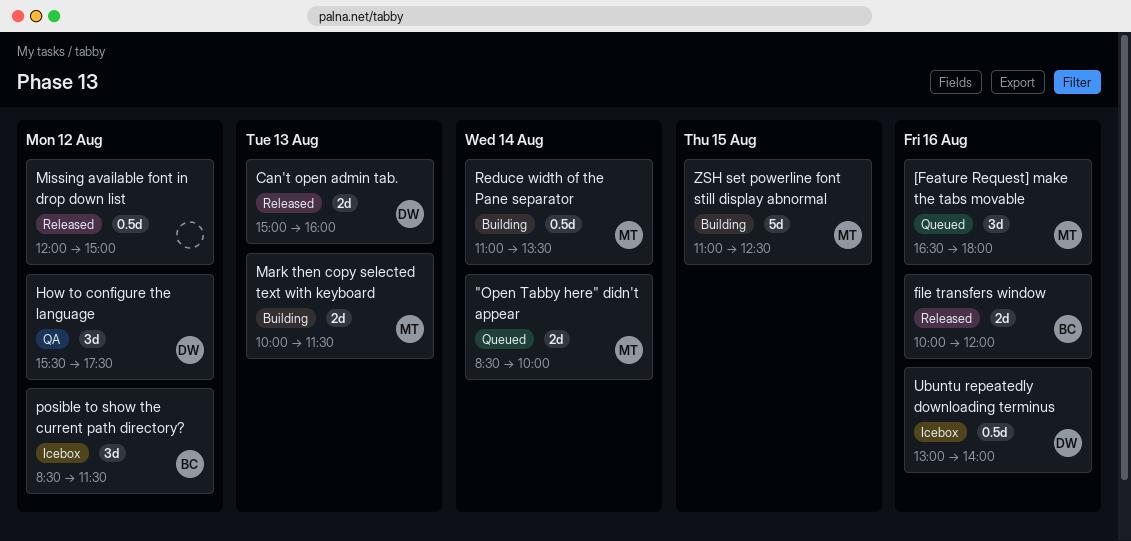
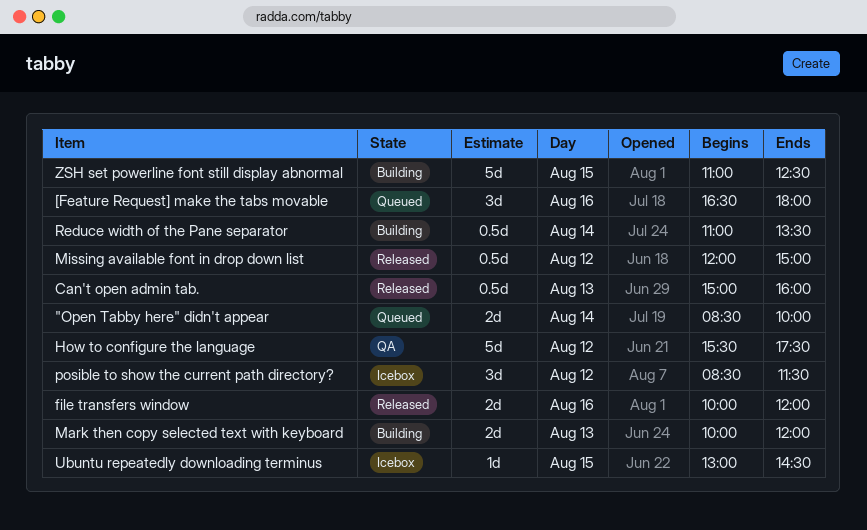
Can't open admin tab., estimate: 2d -> 0.5d
How to configure the language, estimate: 3d -> 5d
Mark then copy selected text with keyboard, ends: 11:30 -> 12:00
Ubuntu repeatedly downloading terminus, estimate: 0.5d -> 1d
Ubuntu repeatedly downloading terminus, day: Aug 16 -> Aug 15
Ubuntu repeatedly downloading terminus, ends: 14:00 -> 14:30

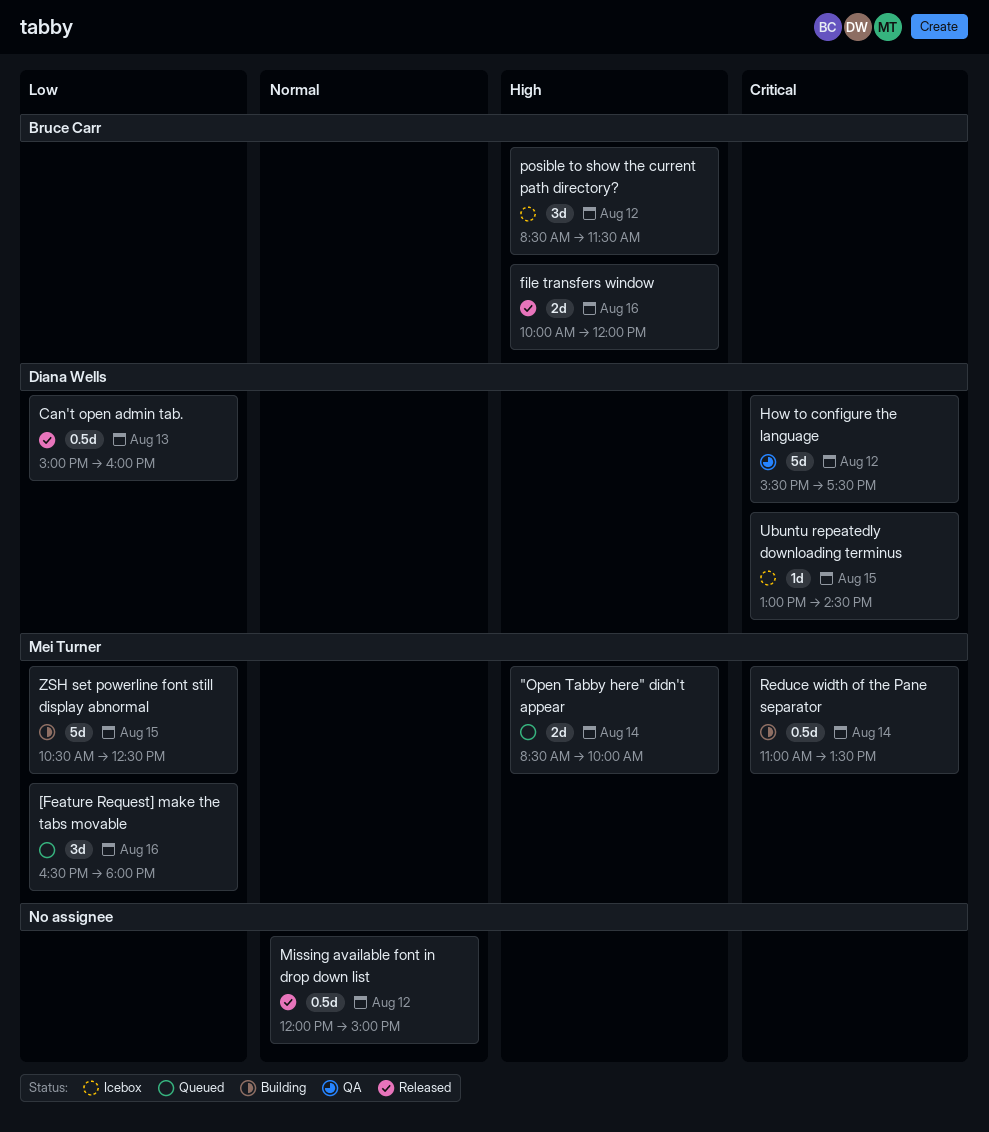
Mark then copy selected text with keyboard: present -> none
ZSH set powerline font still display abnormal, begins: 11:00 -> 10:30

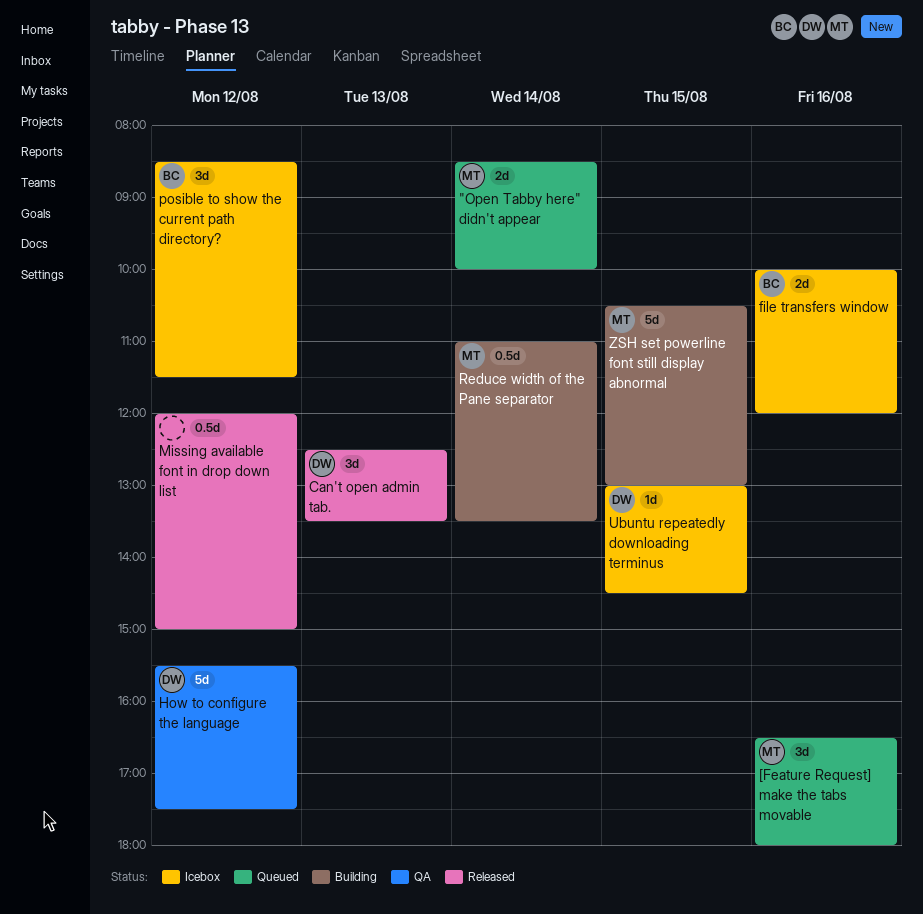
Can't open admin tab., estimate: 0.5d -> 3d
Can't open admin tab., begins: 15:00 -> 12:30
Can't open admin tab., ends: 16:00 -> 13:30
file transfers window, status: Released -> Icebox
ZSH set powerline font still display abnormal, ends: 12:30 -> 13:00

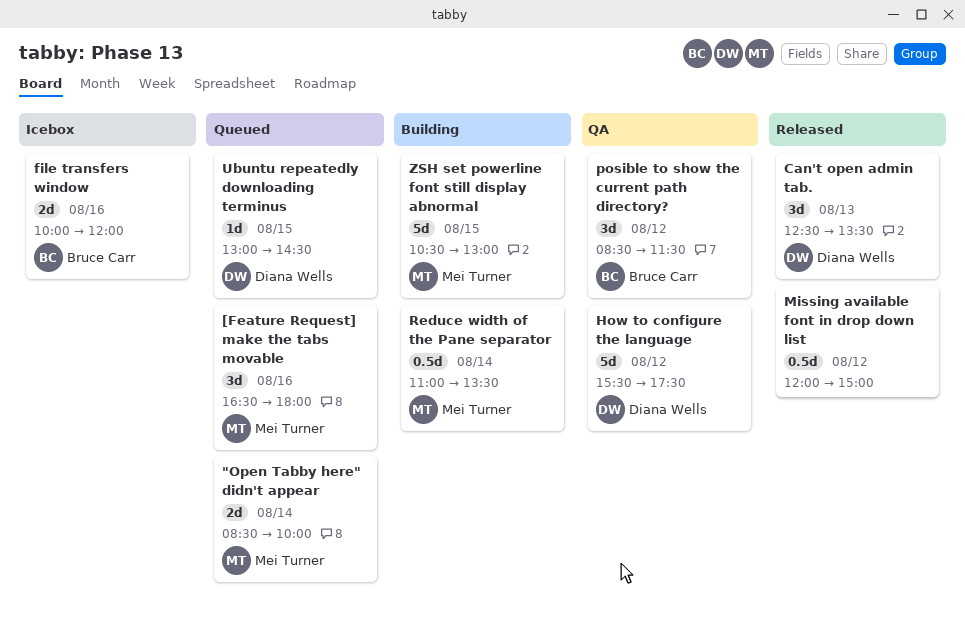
posible to show the current path directory?, status: Icebox -> QA
Ubuntu repeatedly downloading terminus, status: Icebox -> Queued

